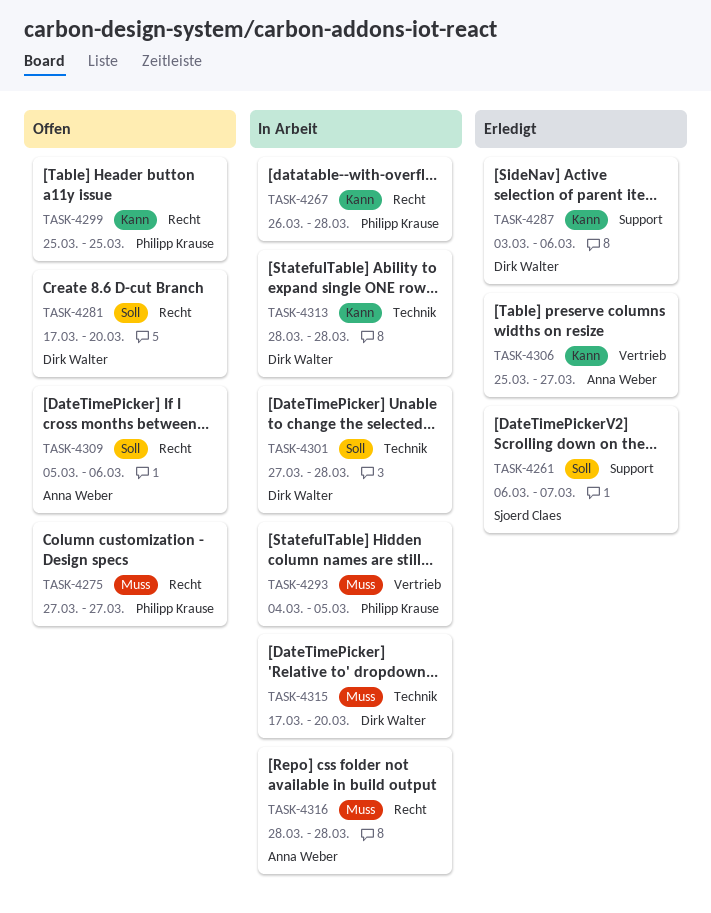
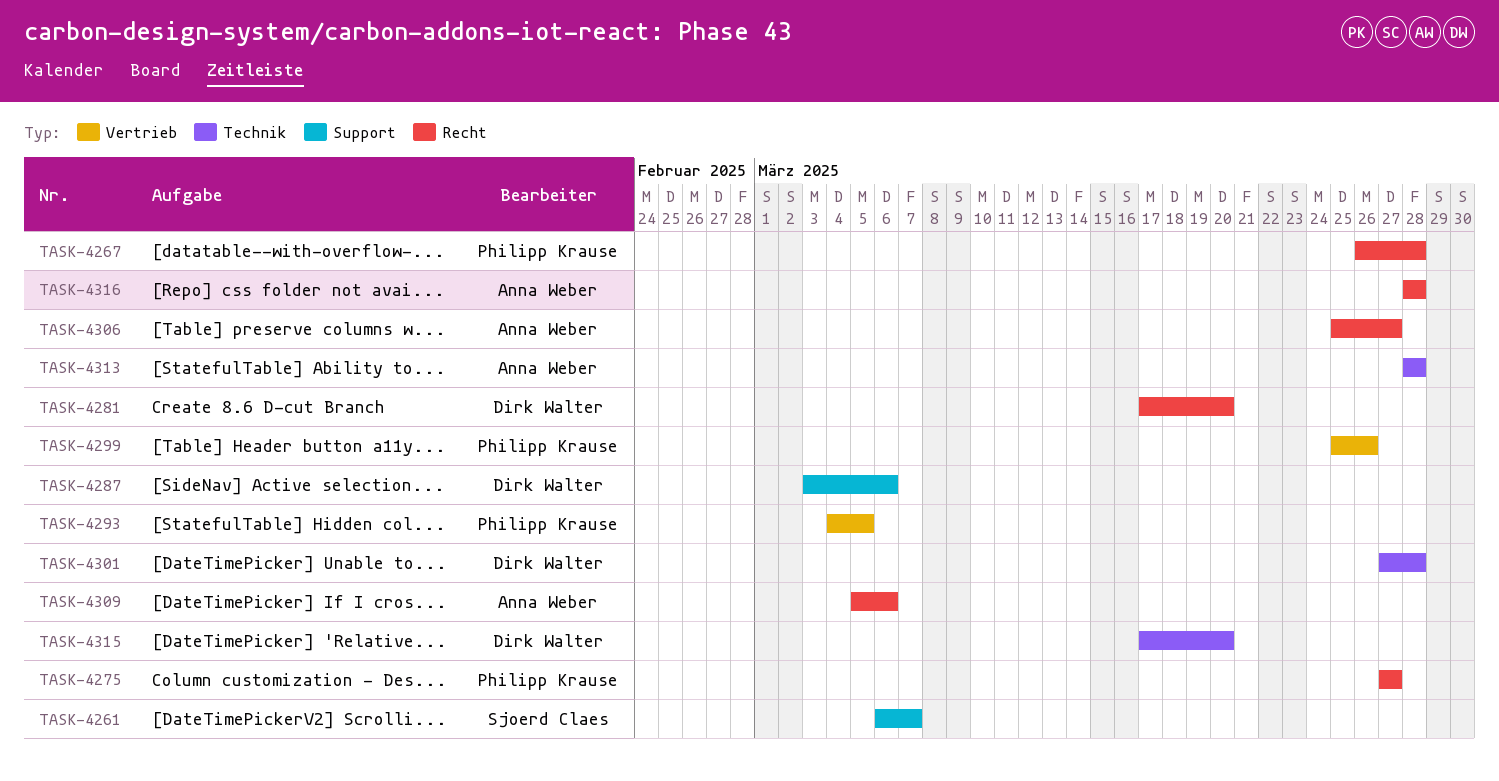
TASK-4299, label: Recht -> Vertrieb
TASK-4299, due: Mar 25 -> Mar 26
TASK-4306, label: Vertrieb -> Recht
TASK-4313, owner: Dirk Walter -> Anna Weber

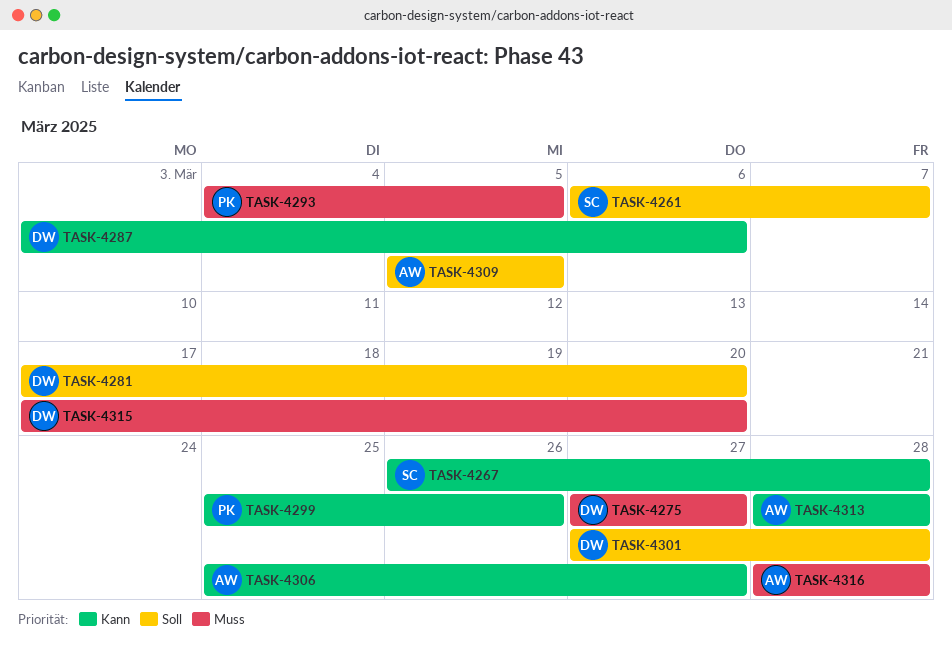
TASK-4267, owner: Philipp Krause -> Sjoerd Claes
TASK-4275, owner: Philipp Krause -> Dirk Walter
TASK-4309, due: Mar 6 -> Mar 5

